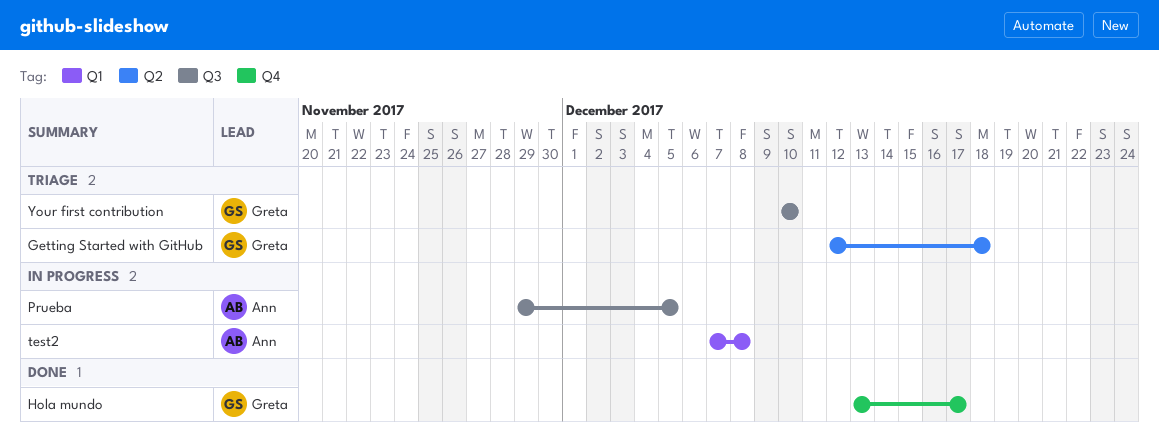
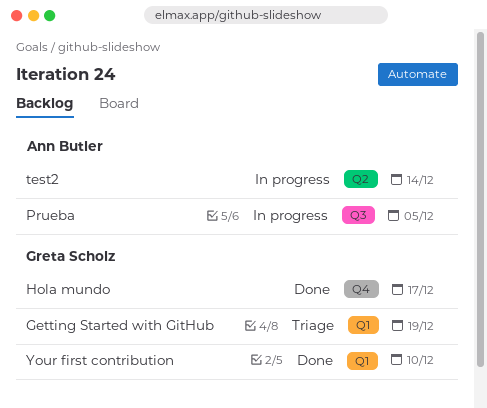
Getting Started with GitHub, label: Q2 -> Q1
Getting Started with GitHub, due: Dec 18 -> Dec 19
test2, label: Q1 -> Q2
test2, due: Dec 8 -> Dec 14
Your first contribution, status: Triage -> Done
Your first contribution, label: Q3 -> Q1

